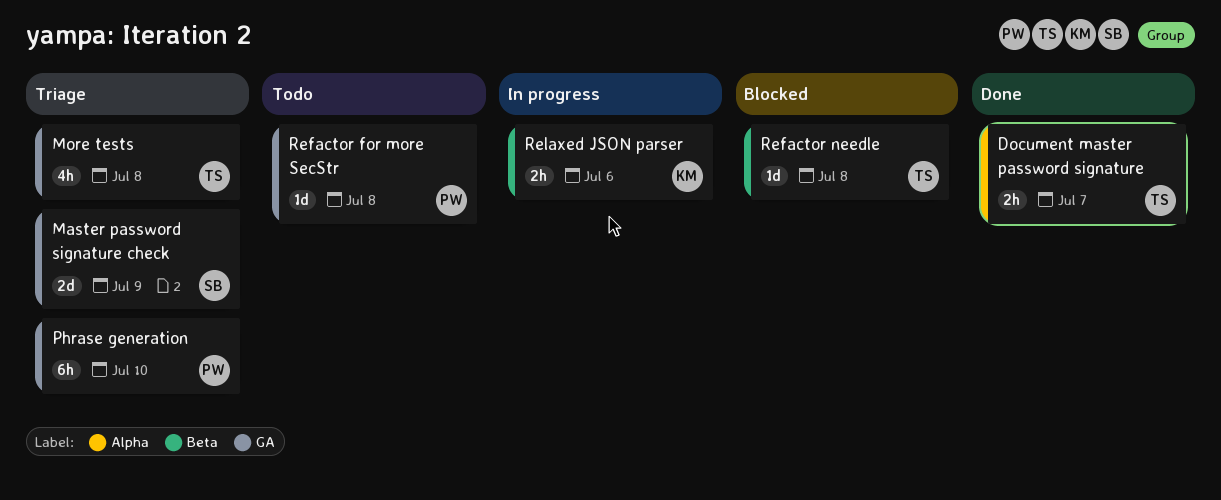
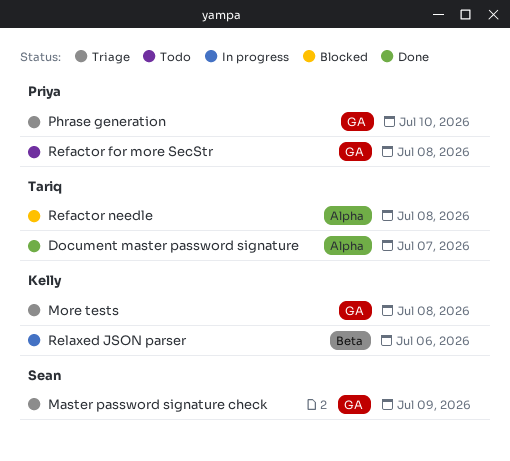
More tests, owner: Tariq -> Kelly
Refactor needle, label: Beta -> Alpha

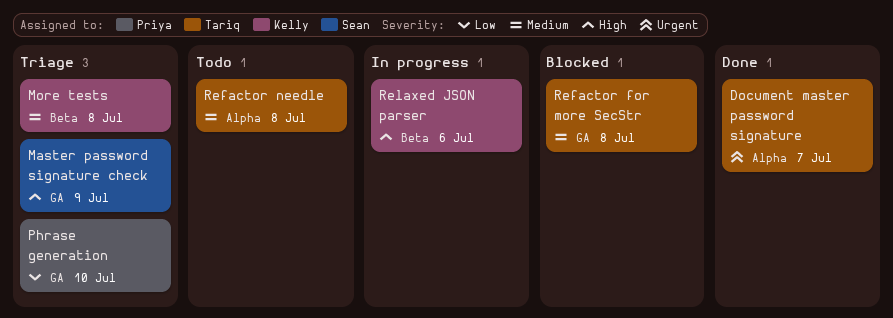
More tests, label: GA -> Beta
Refactor for more SecStr, status: Todo -> Blocked
Refactor for more SecStr, owner: Priya -> Tariq
Refactor needle, status: Blocked -> Todo

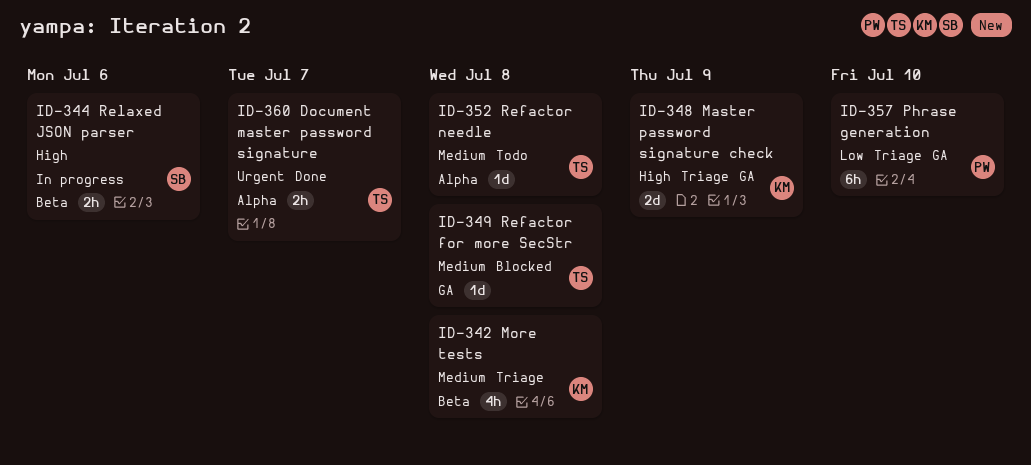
Master password signature check, owner: Sean -> Kelly
Relaxed JSON parser, owner: Kelly -> Sean

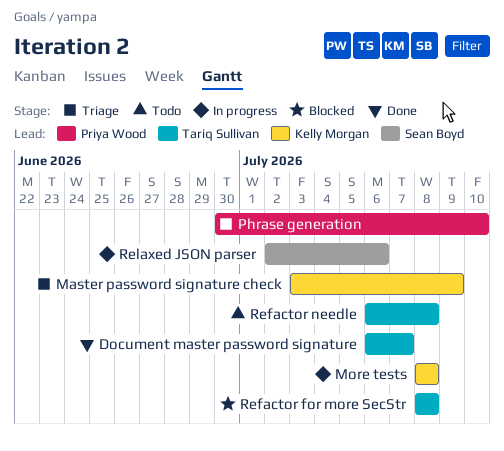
More tests, status: Triage -> In progress

